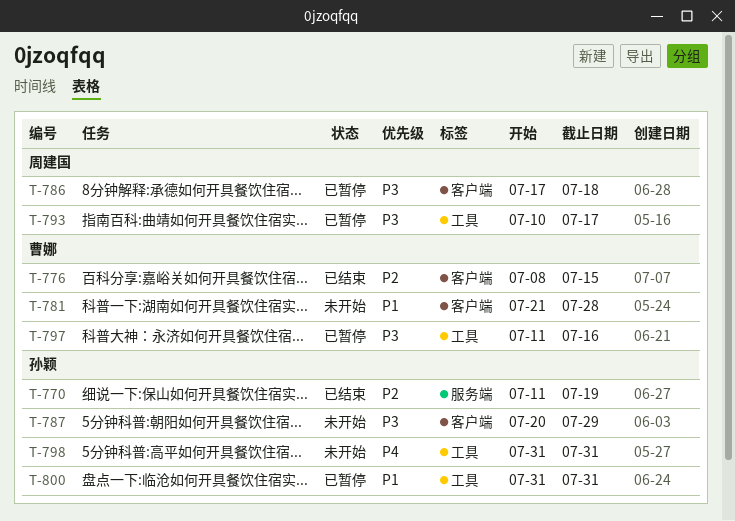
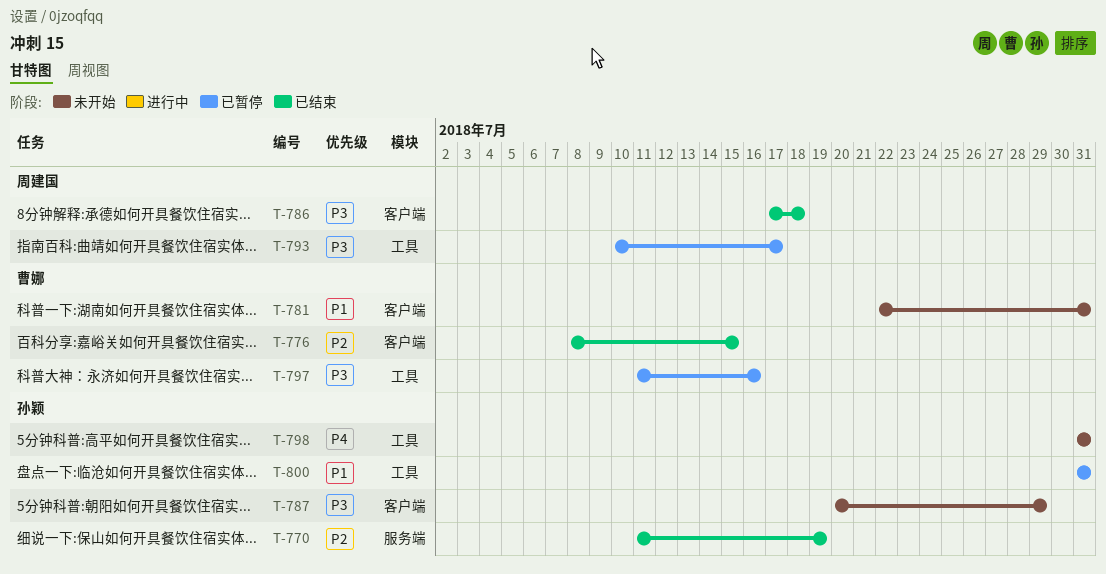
T-781, start: Jul 21 -> Jul 22
T-781, due: Jul 28 -> Jul 31
T-786, status: 已暂停 -> 已结束

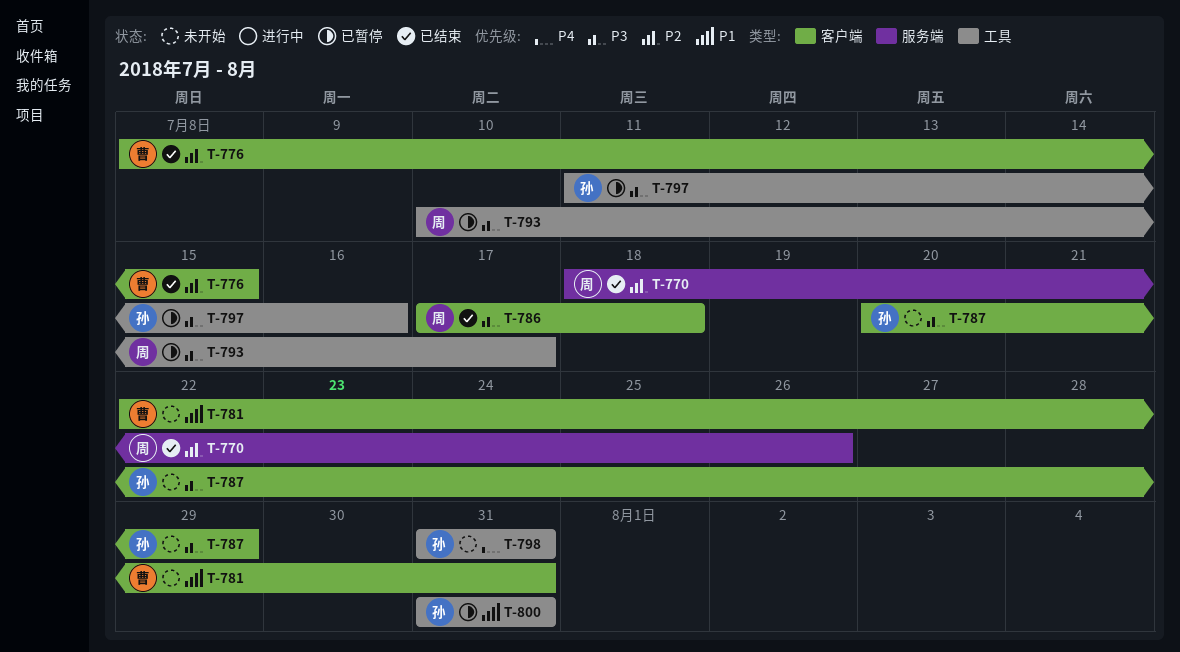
T-770, owner: 孙颖 -> 周建国
T-770, start: Jul 11 -> Jul 18
T-770, due: Jul 19 -> Jul 26
T-797, owner: 曹娜 -> 孙颖

